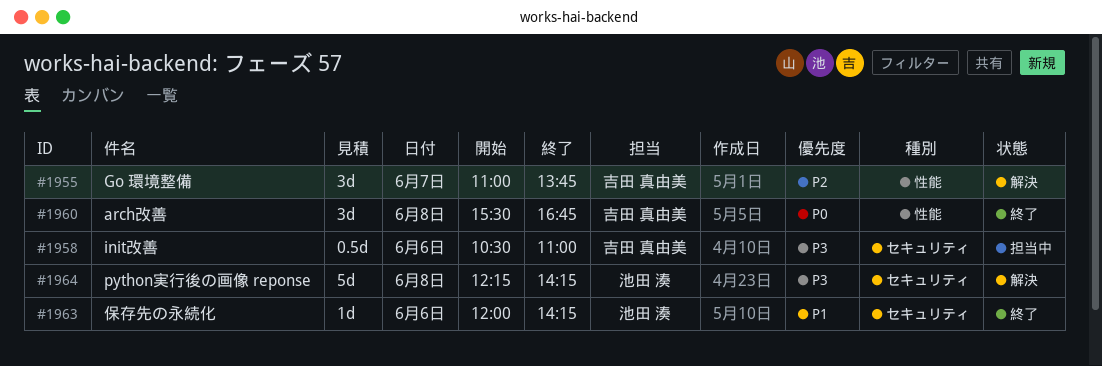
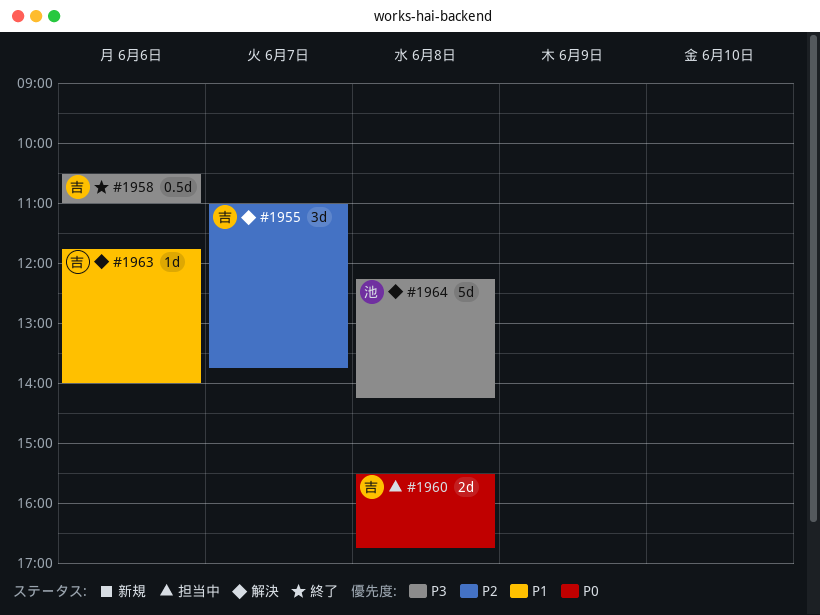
#1958, status: 担当中 -> 終了
#1960, status: 終了 -> 担当中
#1960, estimate: 3d -> 2d
#1963, status: 終了 -> 解決
#1963, owner: 池田 湊 -> 吉田 真由美
#1963, begins: 12:00 -> 11:45
#1963, ends: 14:15 -> 14:00

